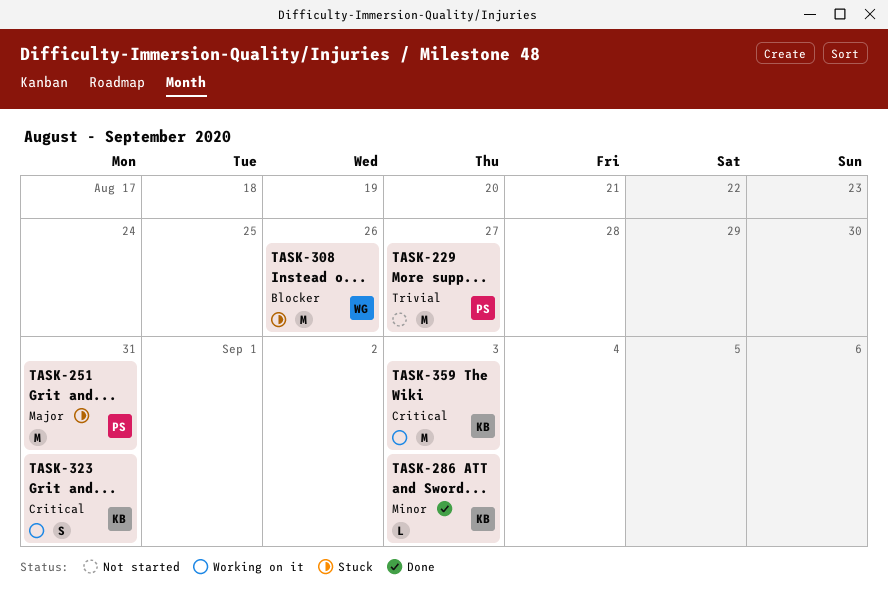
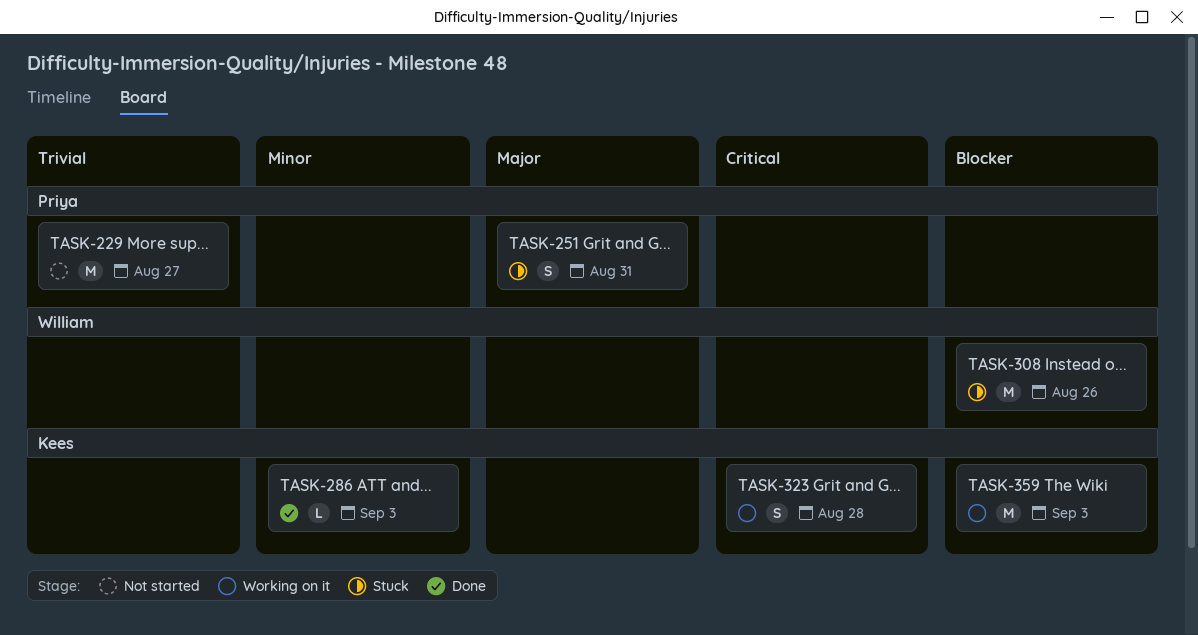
TASK-251, estimate: M -> S
TASK-323, due: Aug 31 -> Aug 28
TASK-359, priority: Critical -> Blocker

